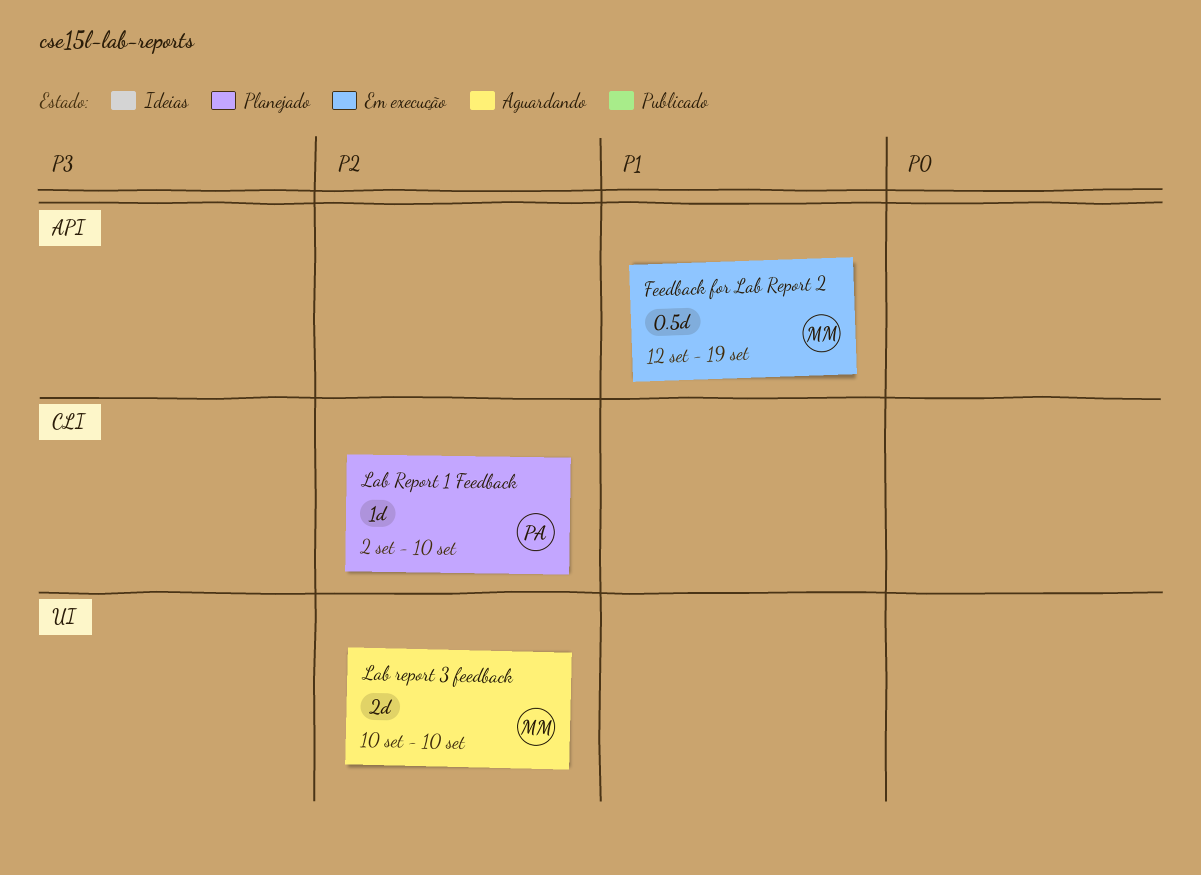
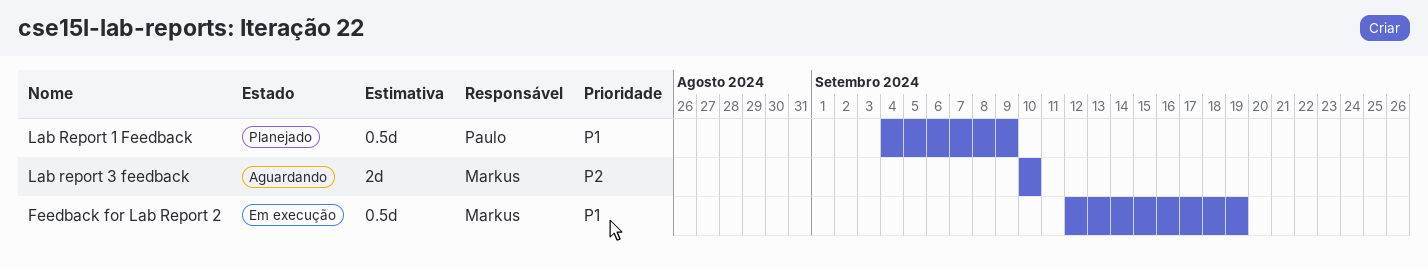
Lab Report 1 Feedback, priority: P2 -> P1
Lab Report 1 Feedback, estimate: 1d -> 0.5d
Lab Report 1 Feedback, start: Sep 2 -> Sep 4
Lab Report 1 Feedback, due: Sep 10 -> Sep 9

